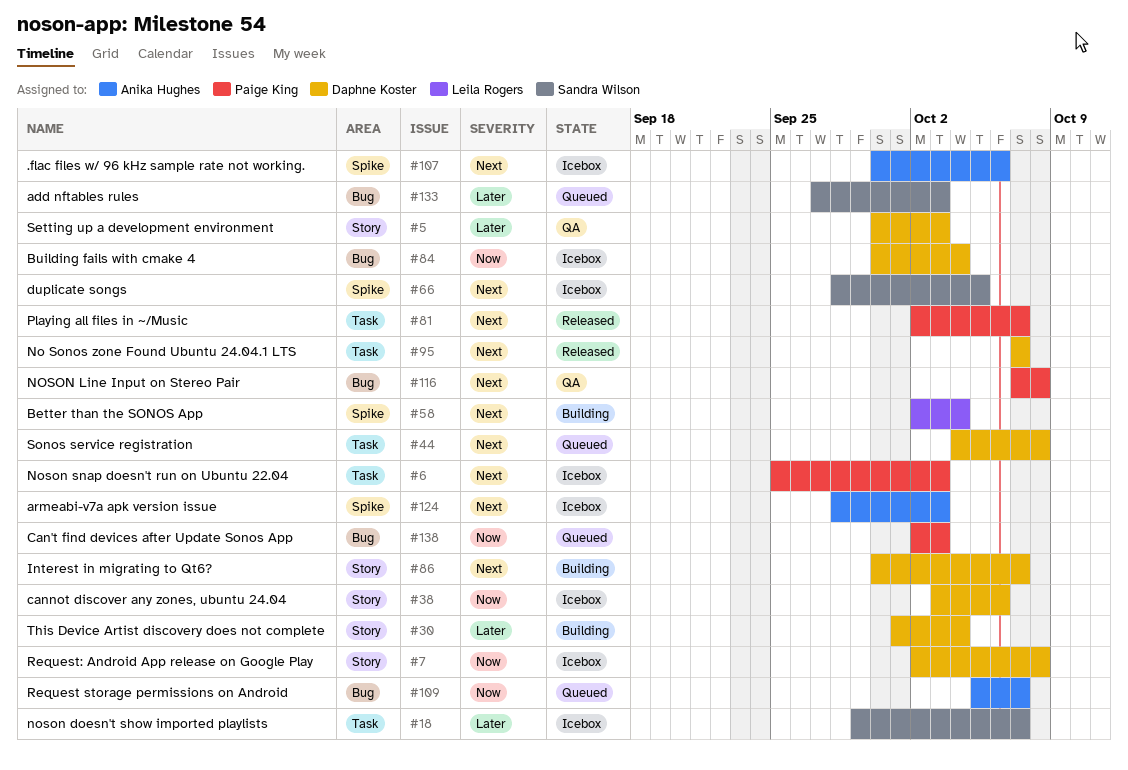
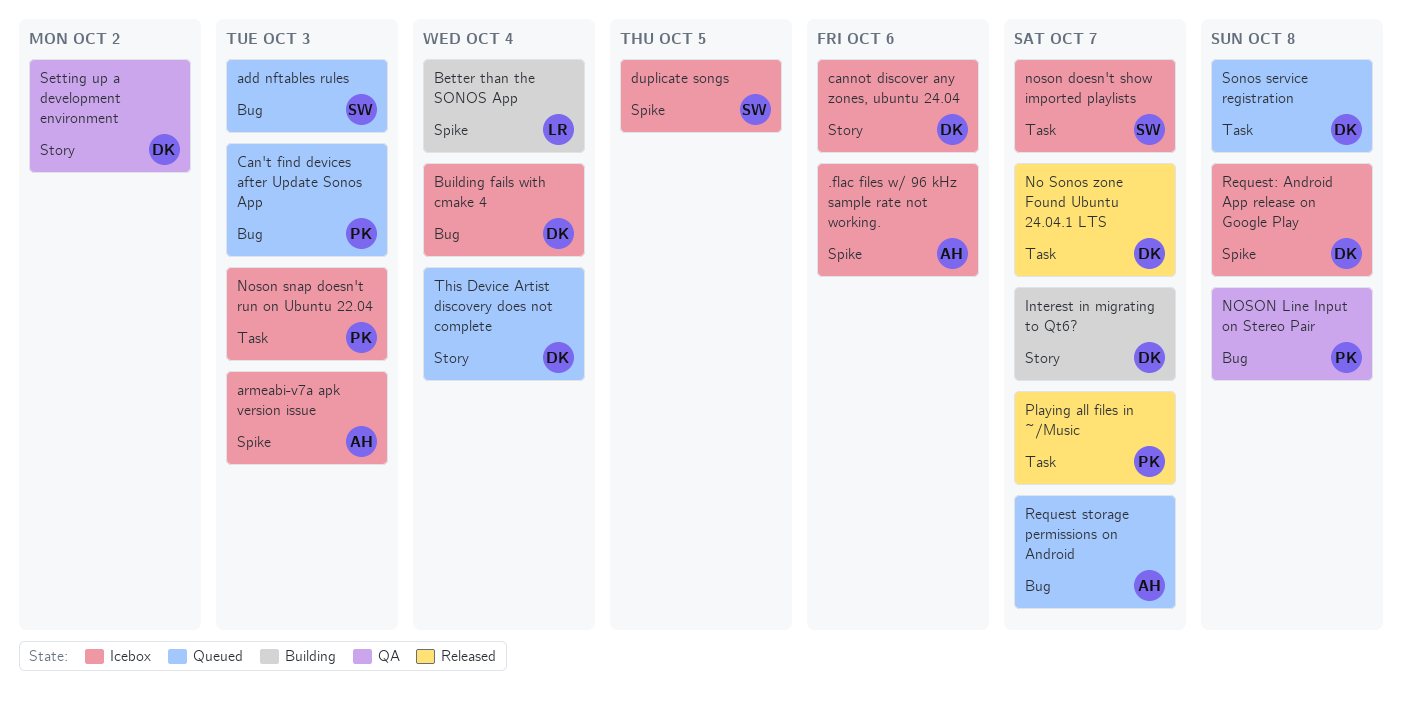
Request: Android App release on Google Play, label: Story -> Spike
Setting up a development environment, due: Oct 3 -> Oct 2
This Device Artist discovery does not complete, status: Building -> Queued

